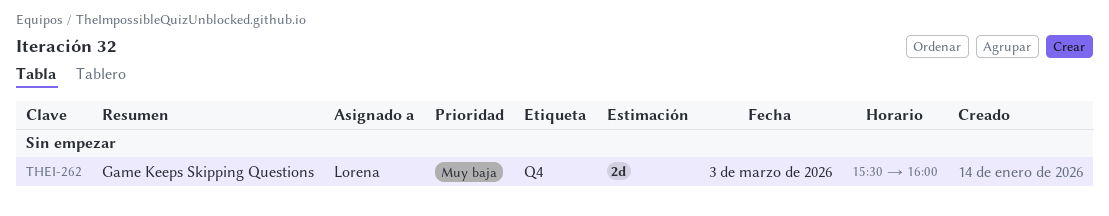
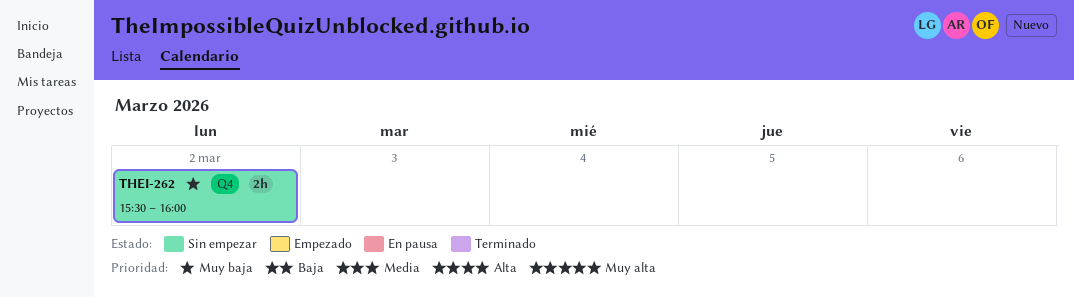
THEI-262, estimate: 2d -> 2h
THEI-262, day: Mar 3 -> Mar 2

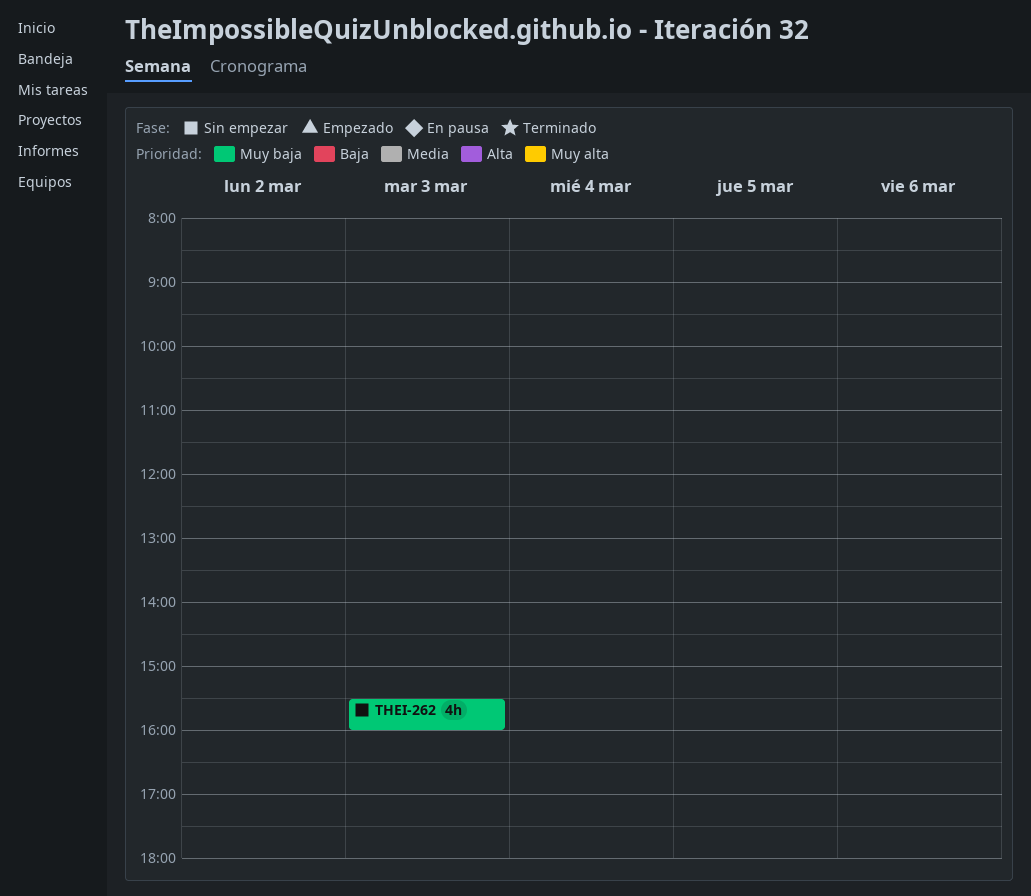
THEI-262, estimate: 2h -> 4h
THEI-262, day: Mar 2 -> Mar 3

